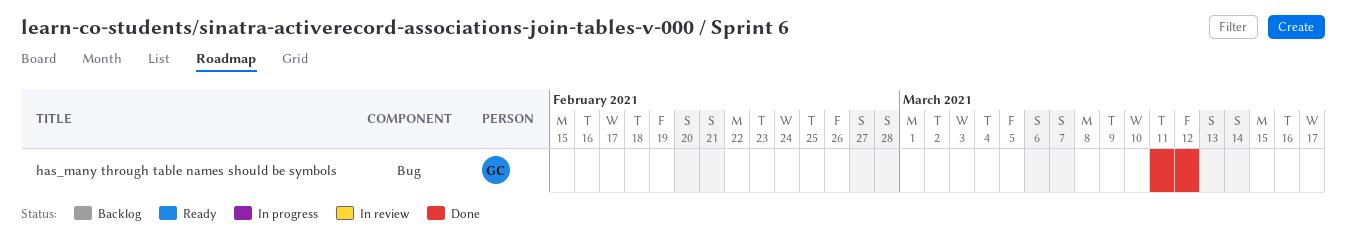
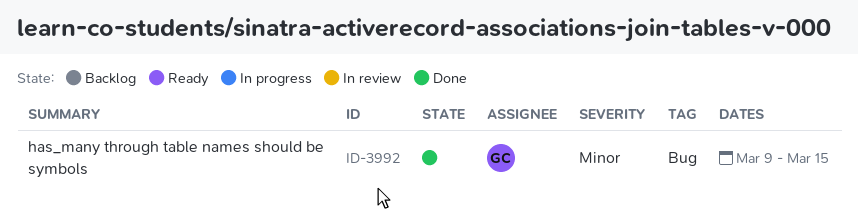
has_many through table names should be symbols, start: Mar 11 -> Mar 9
has_many through table names should be symbols, due: Mar 12 -> Mar 15

